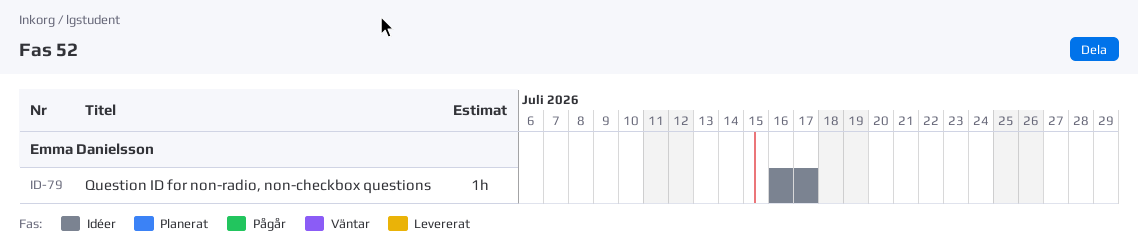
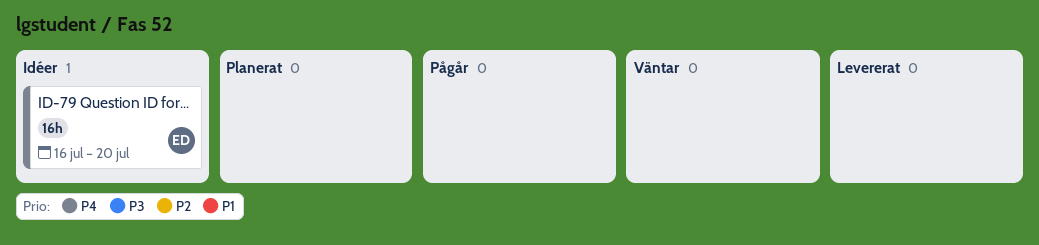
ID-79, estimate: 1h -> 16h
ID-79, due: Jul 17 -> Jul 20

